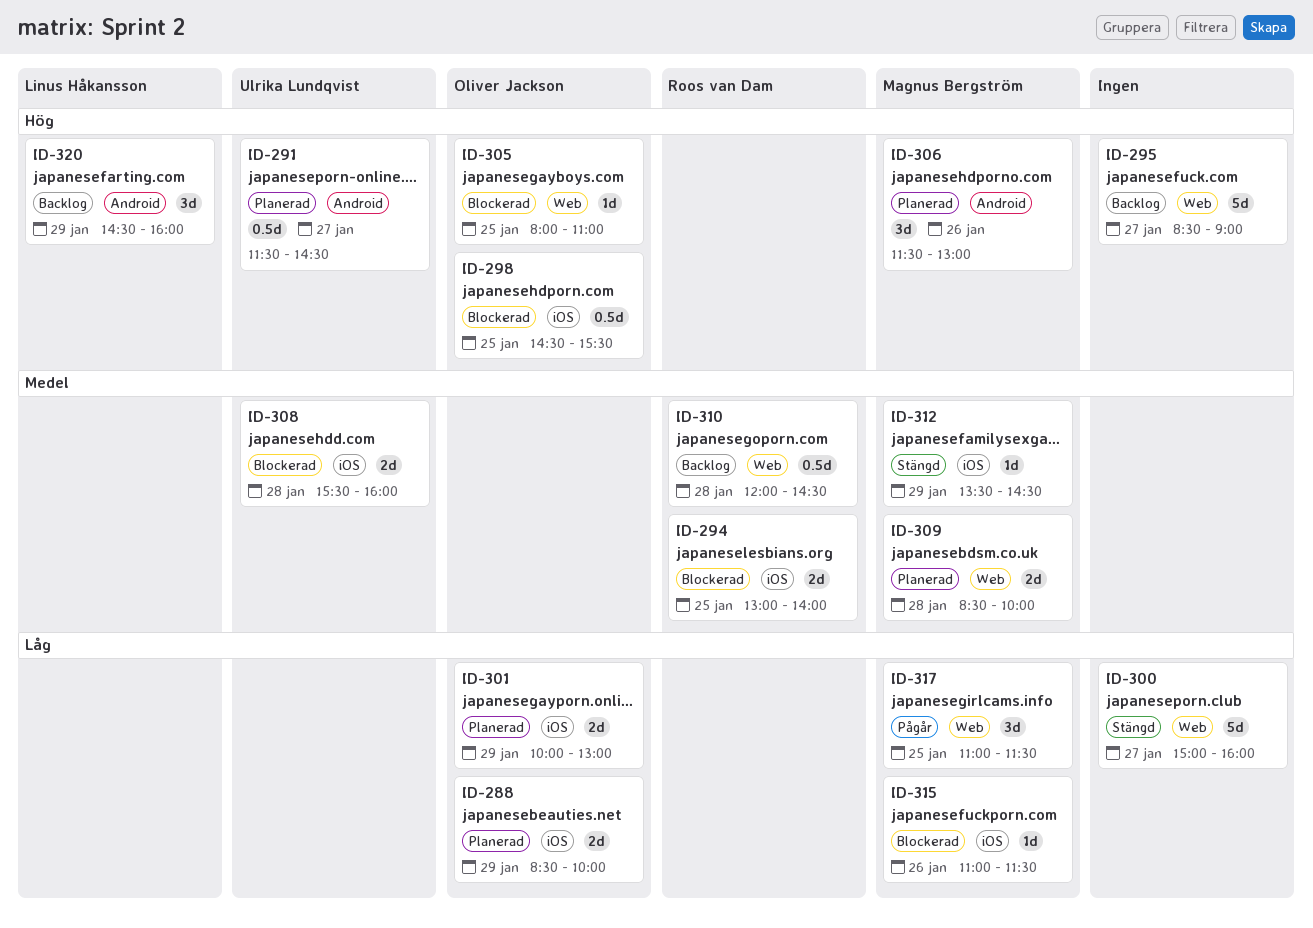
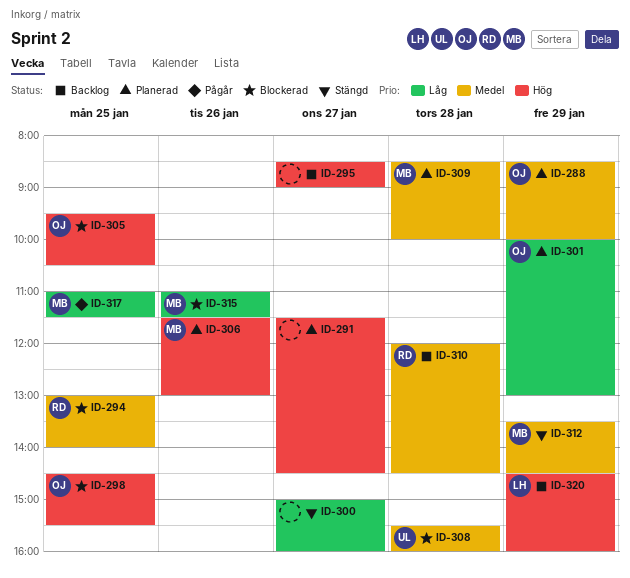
ID-288, priority: Låg -> Medel
ID-291, owner: Ulrika Lundqvist -> none
ID-305, begins: 08:00 -> 09:30
ID-305, ends: 11:00 -> 10:30

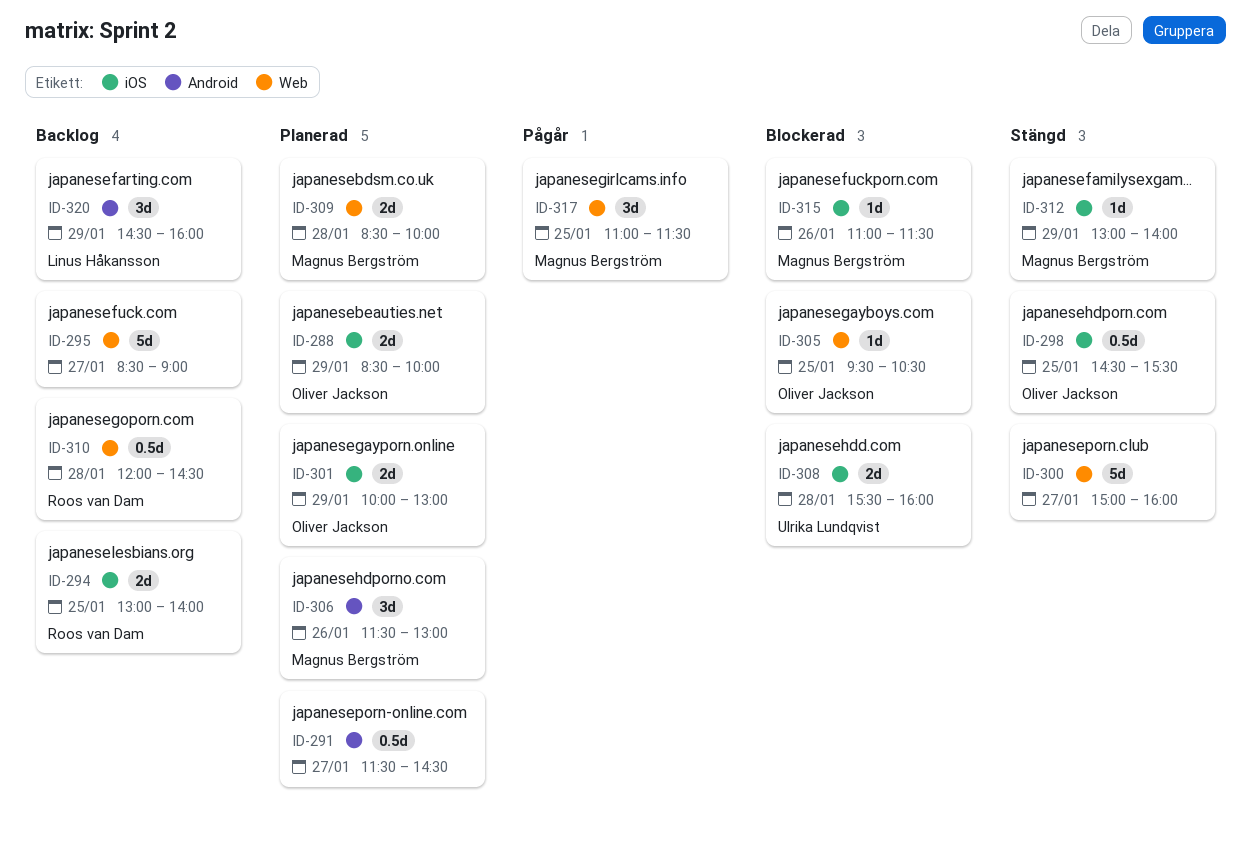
ID-294, status: Blockerad -> Backlog
ID-298, status: Blockerad -> Stängd
ID-312, begins: 13:30 -> 13:00
ID-312, ends: 14:30 -> 14:00

